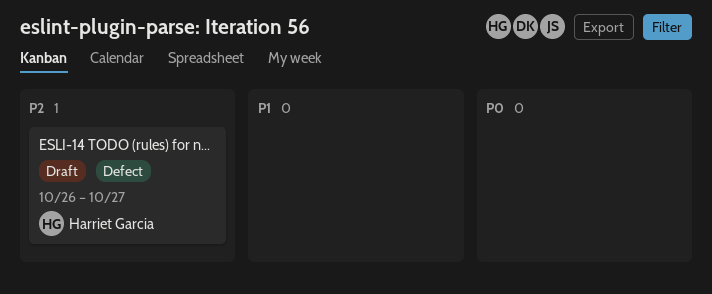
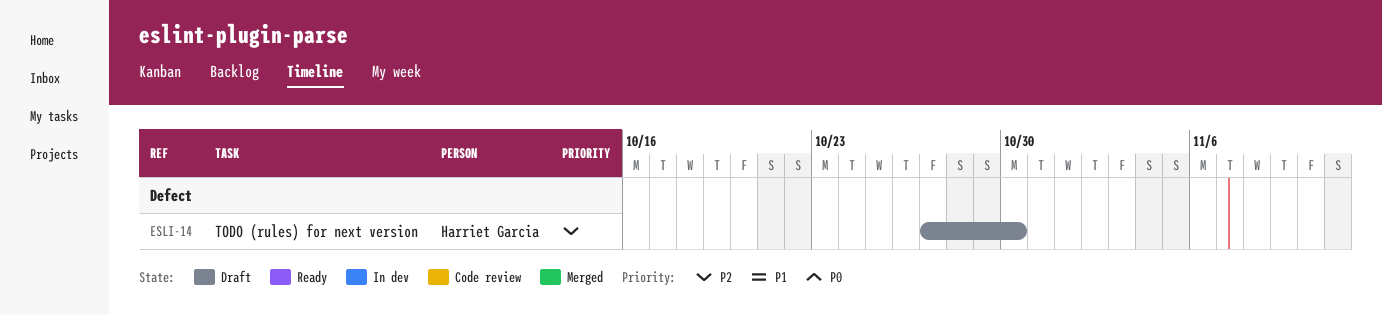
ESLI-14, start: Oct 26 -> Oct 27
ESLI-14, due: Oct 27 -> Oct 30

